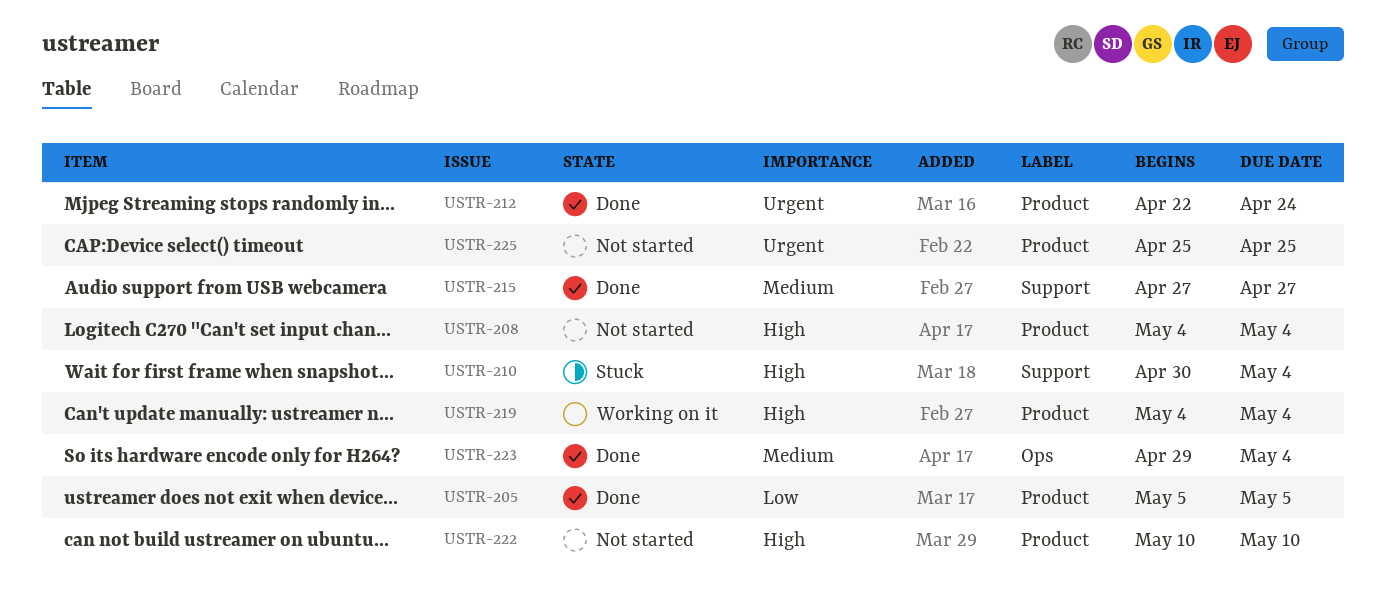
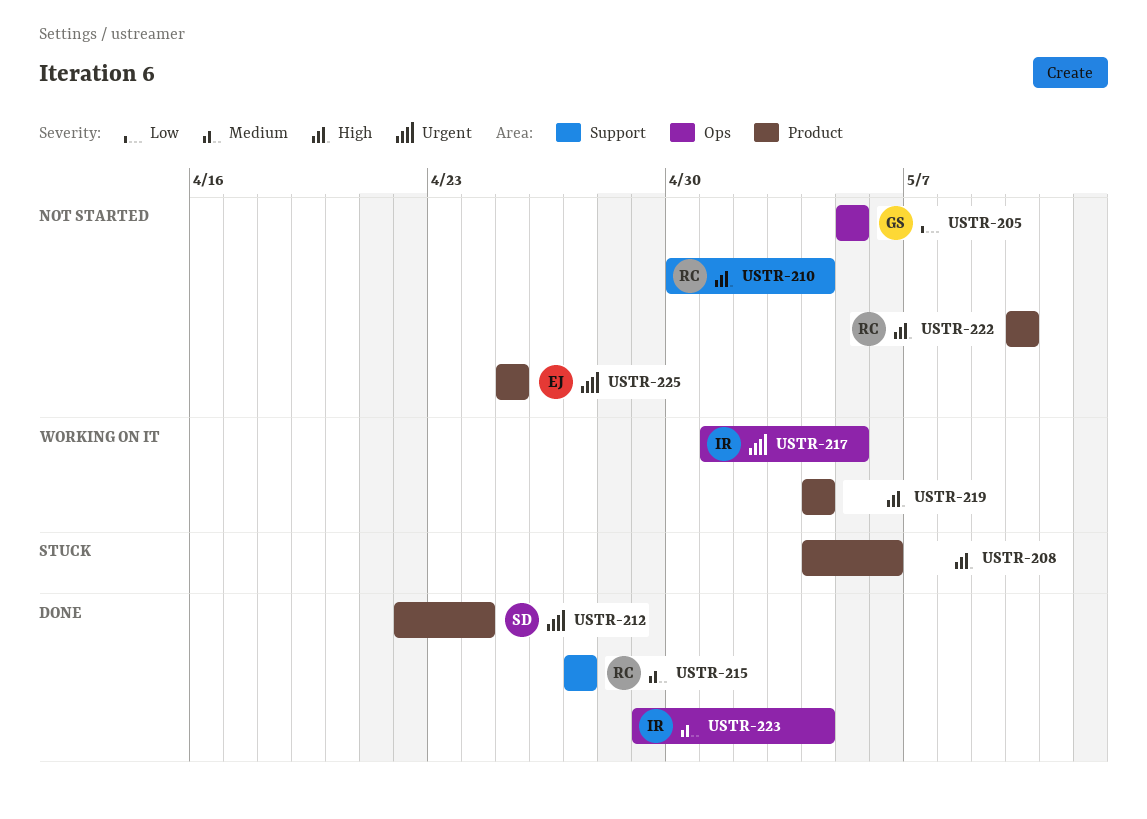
USTR-205, status: Done -> Not started
USTR-205, label: Product -> Ops
USTR-208, status: Not started -> Stuck
USTR-208, due: May 4 -> May 6
USTR-210, status: Stuck -> Not started
USTR-217: none -> present

